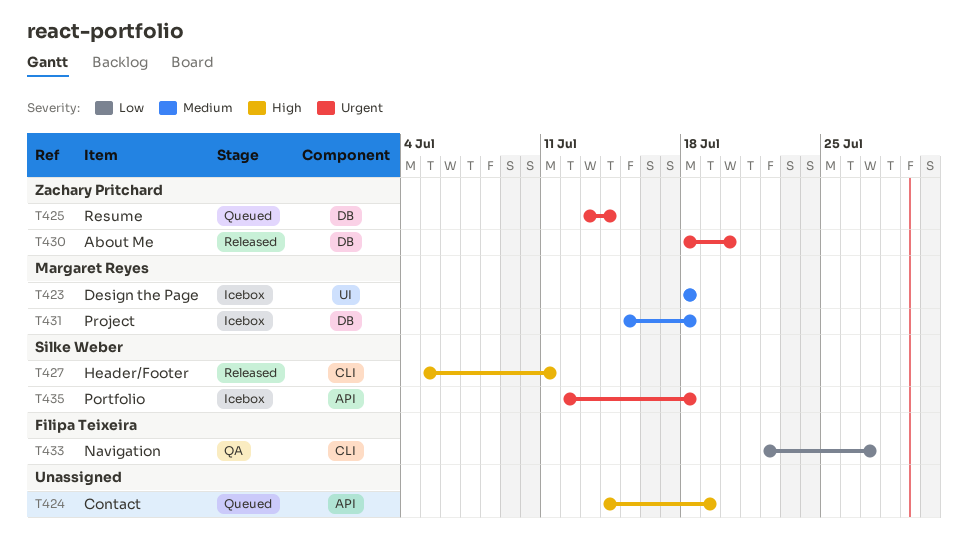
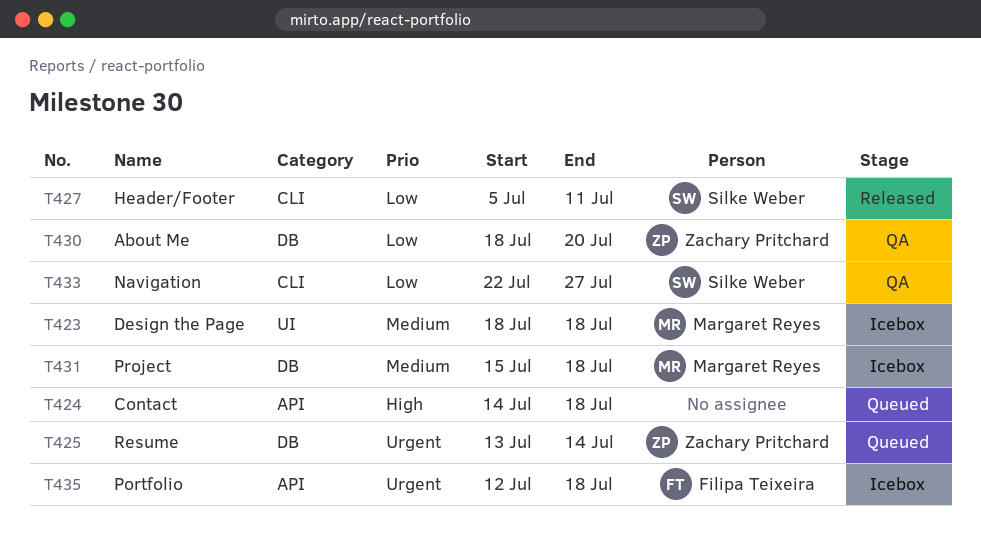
T424, due: Jul 19 -> Jul 18
T427, priority: High -> Low
T430, status: Released -> QA
T430, priority: Urgent -> Low
T433, owner: Filipa Teixeira -> Silke Weber
T435, owner: Silke Weber -> Filipa Teixeira

